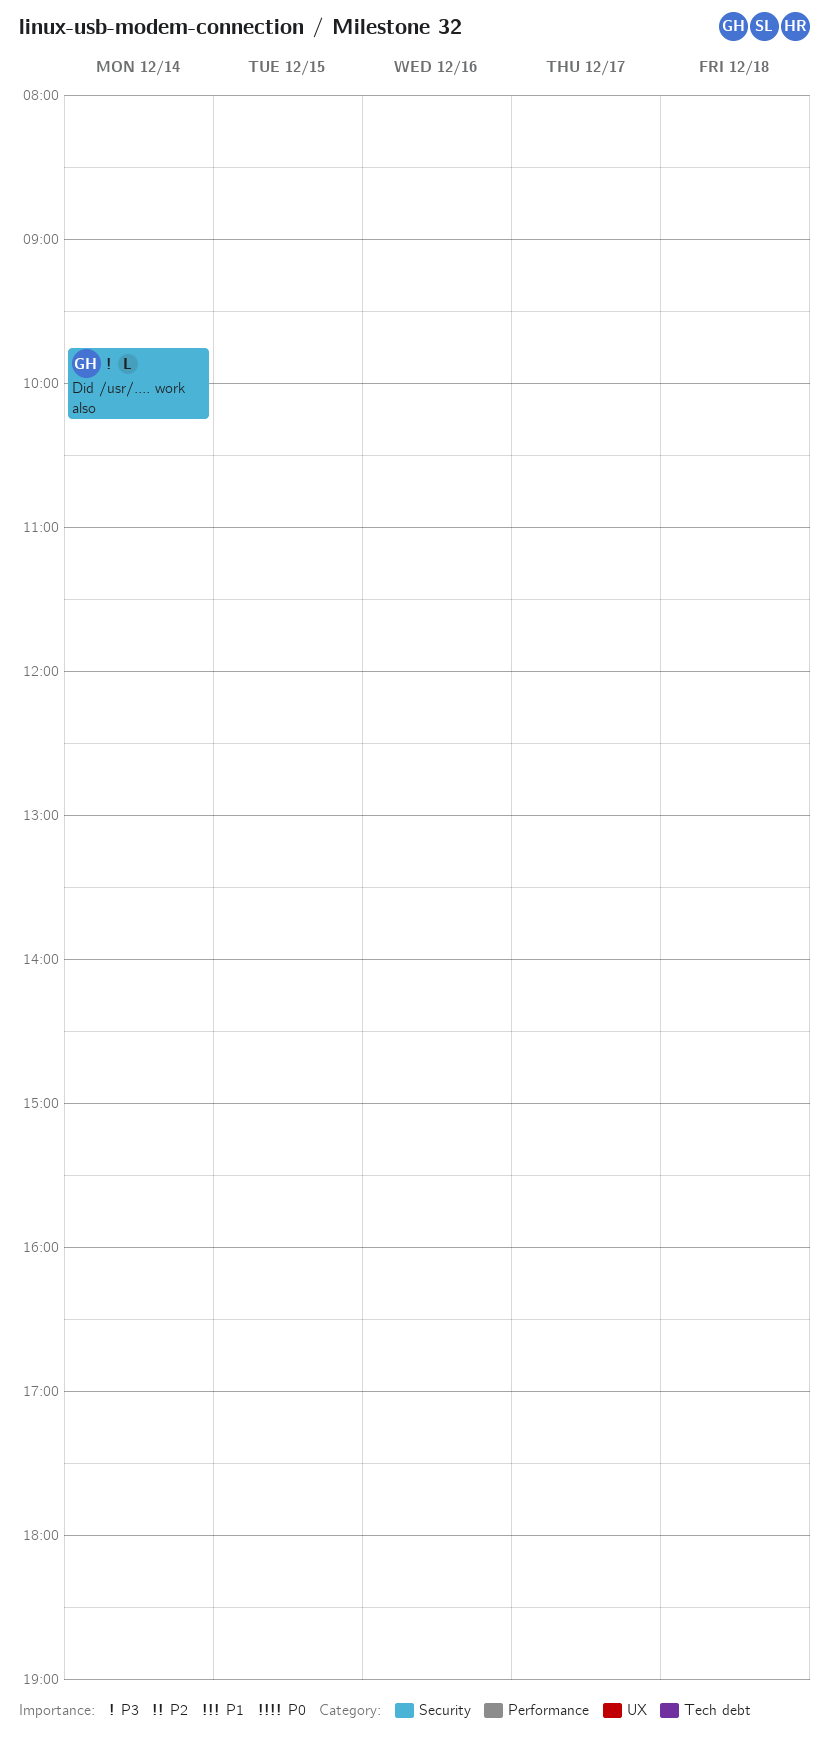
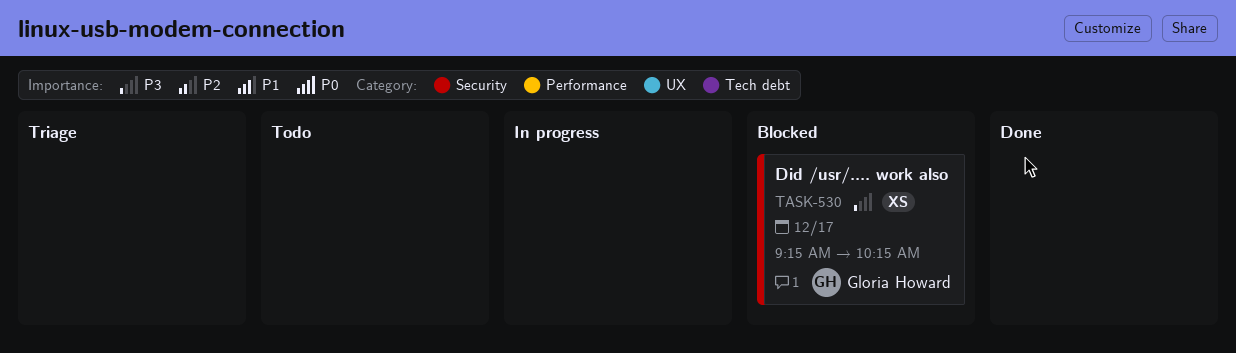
Did /usr/.... work also, estimate: L -> XS
Did /usr/.... work also, day: Dec 14 -> Dec 17
Did /usr/.... work also, begins: 09:45 -> 09:15

